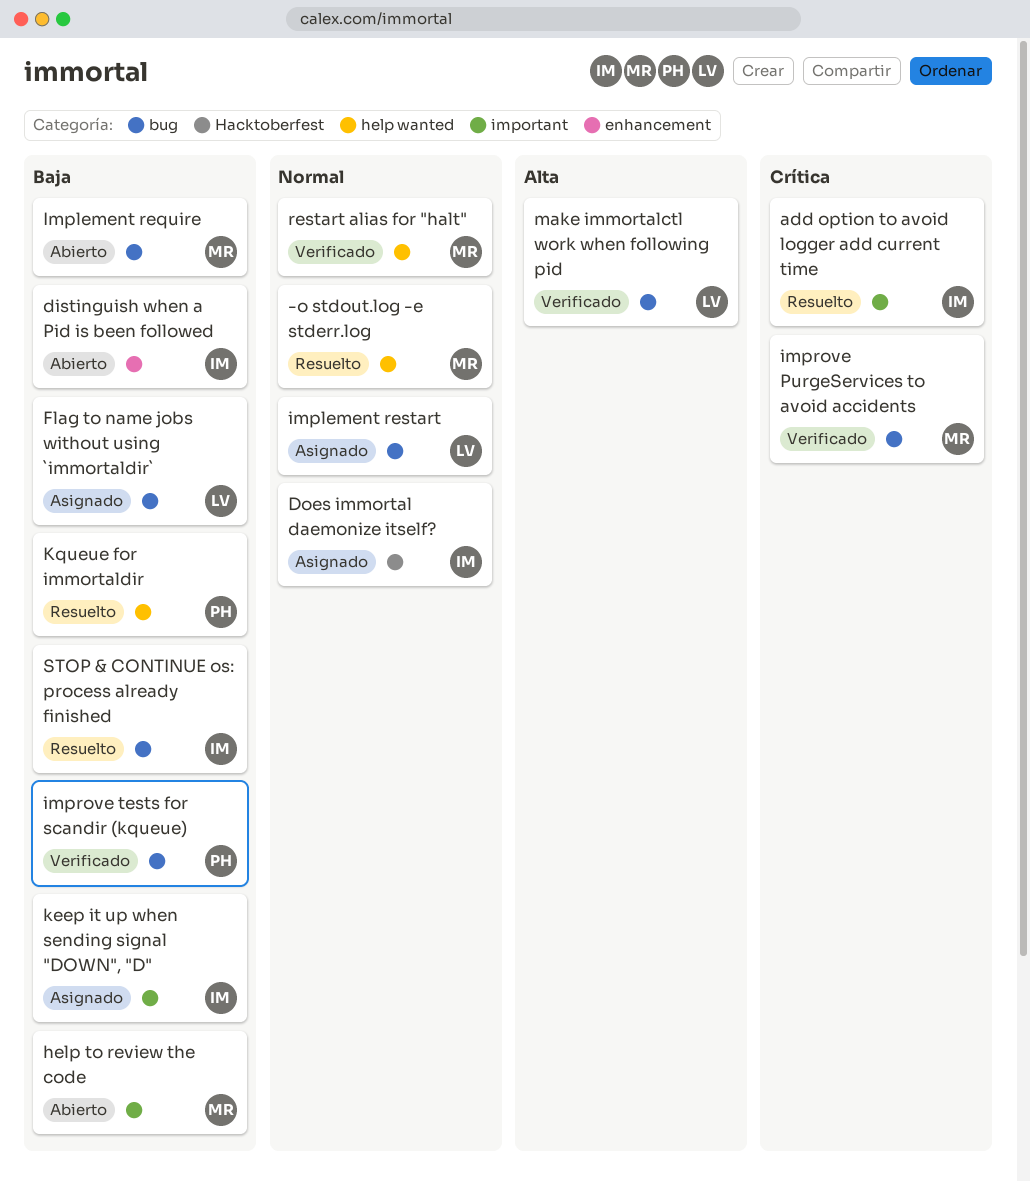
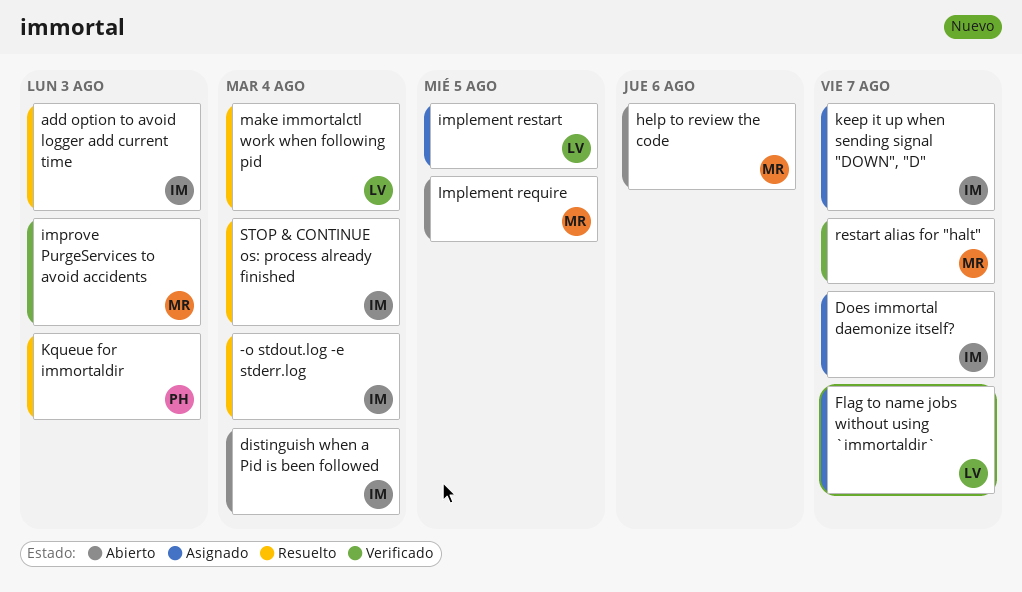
-o stdout.log -e stderr.log, owner: MR -> IM
improve tests for scandir (kqueue): present -> none
make immortalctl work when following pid, status: Verificado -> Resuelto

